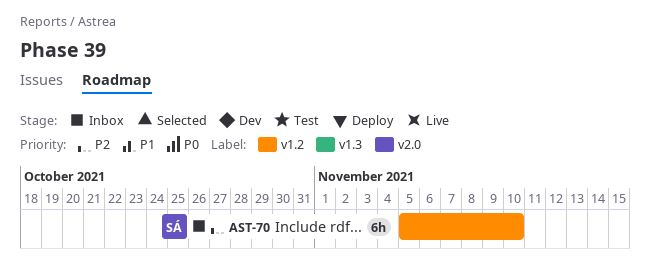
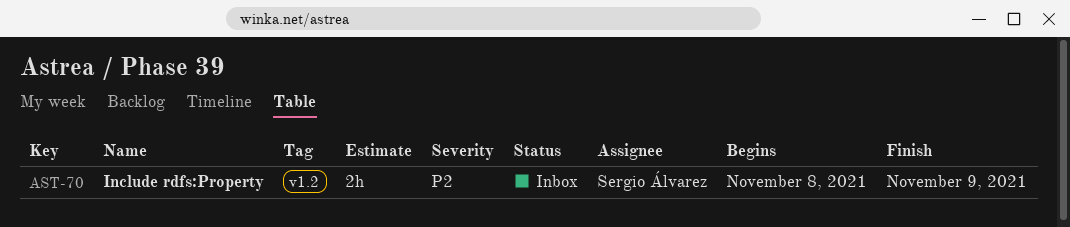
AST-70, estimate: 6h -> 2h
AST-70, start: Nov 5 -> Nov 8
AST-70, due: Nov 10 -> Nov 9

